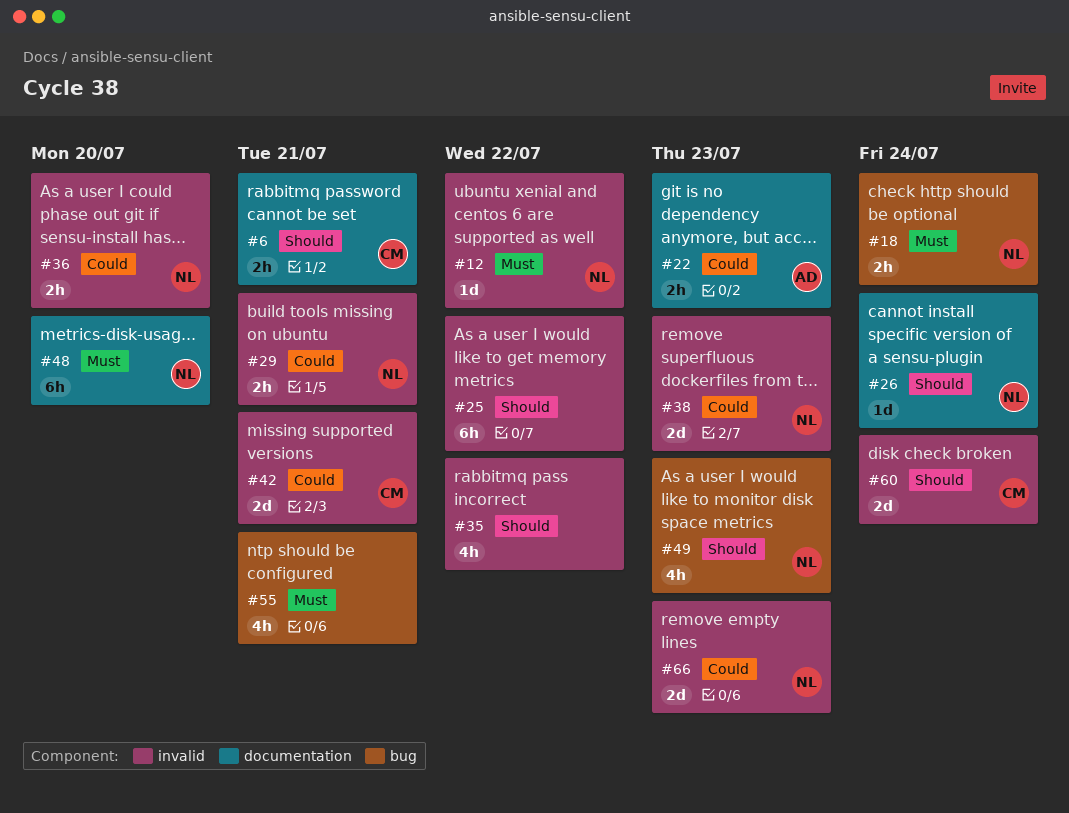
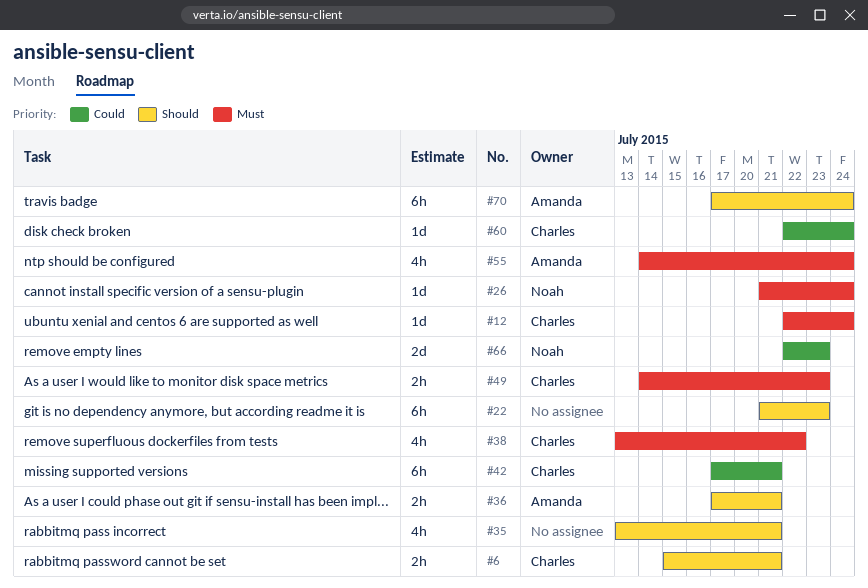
#12, owner: Noah -> Charles
#12, due: Jul 22 -> Jul 24
#18: present -> none
#22, owner: Amanda -> none
#22, priority: Could -> Should
#22, estimate: 2h -> 6h
#25: present -> none
#26, priority: Should -> Must
#29: present -> none
#35, due: Jul 22 -> Jul 21
#36, owner: Noah -> Amanda
#36, priority: Could -> Should
#36, due: Jul 20 -> Jul 21
#38, owner: Noah -> Charles
#38, priority: Could -> Must
#38, estimate: 2d -> 4h
#38, due: Jul 23 -> Jul 22
#42, estimate: 2d -> 6h
#48: present -> none
#49, owner: Noah -> Charles
#49, priority: Should -> Must
#49, estimate: 4h -> 2h
#55, owner: none -> Amanda
#55, due: Jul 21 -> Jul 24
#60, priority: Should -> Could
#60, estimate: 2d -> 1d
#70: none -> present

